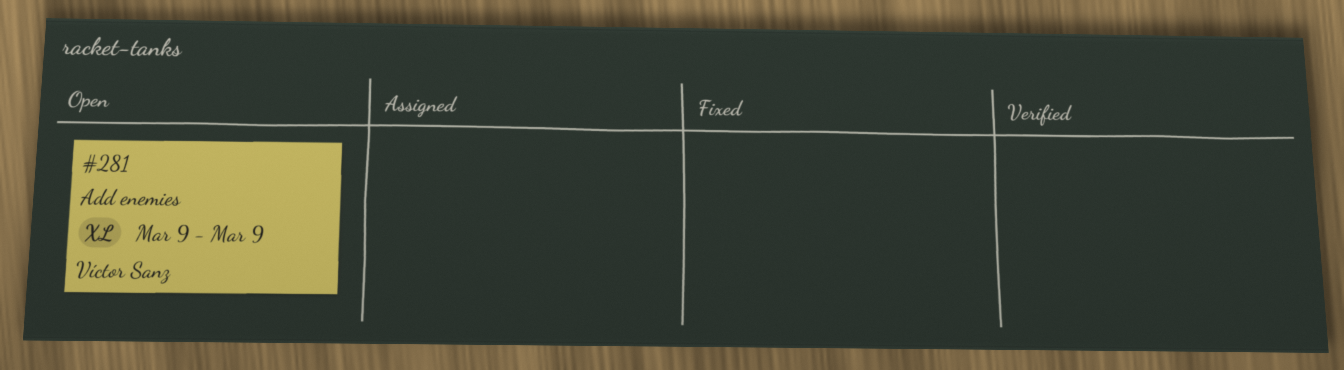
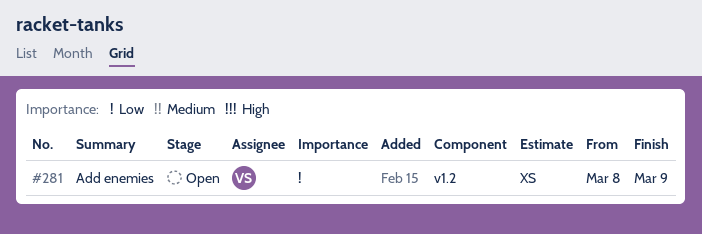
#281, estimate: XL -> XS
#281, start: Mar 9 -> Mar 8

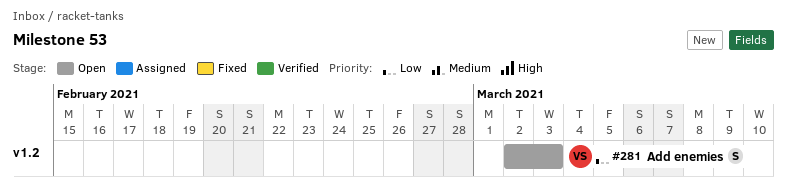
#281, estimate: XS -> S
#281, start: Mar 8 -> Mar 2
#281, due: Mar 9 -> Mar 3

